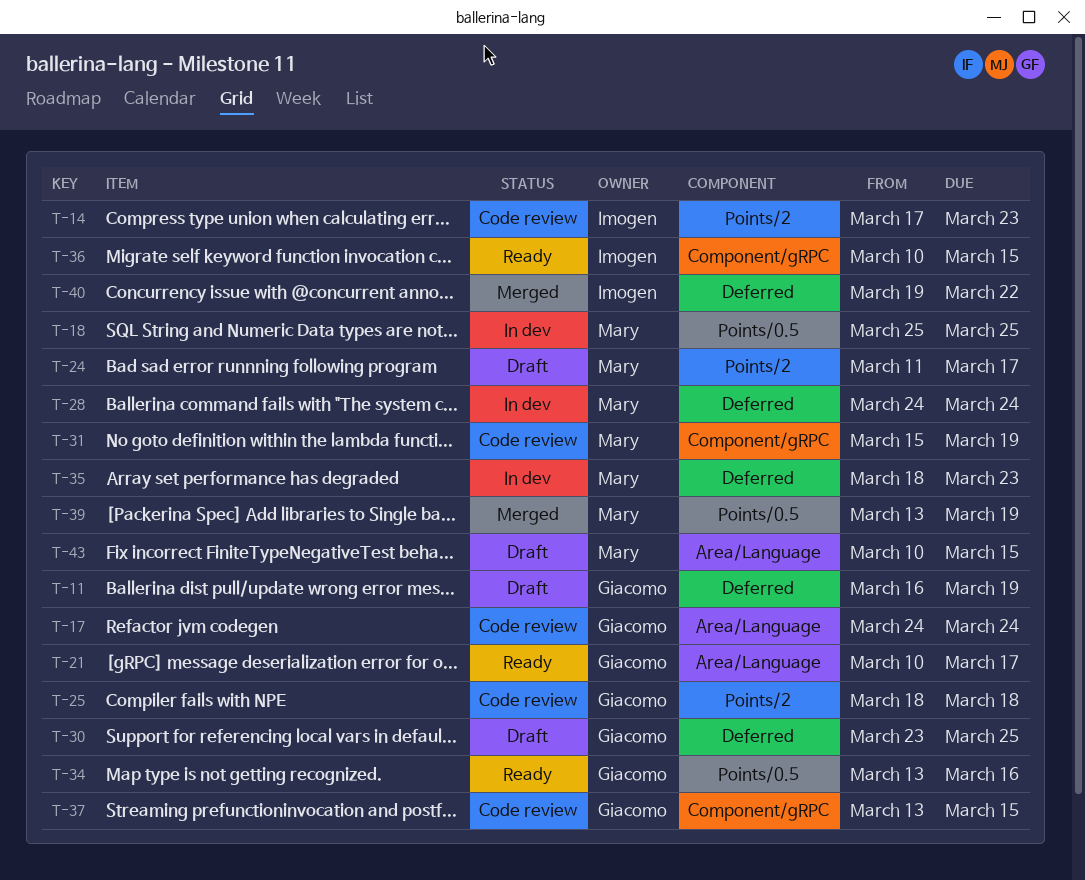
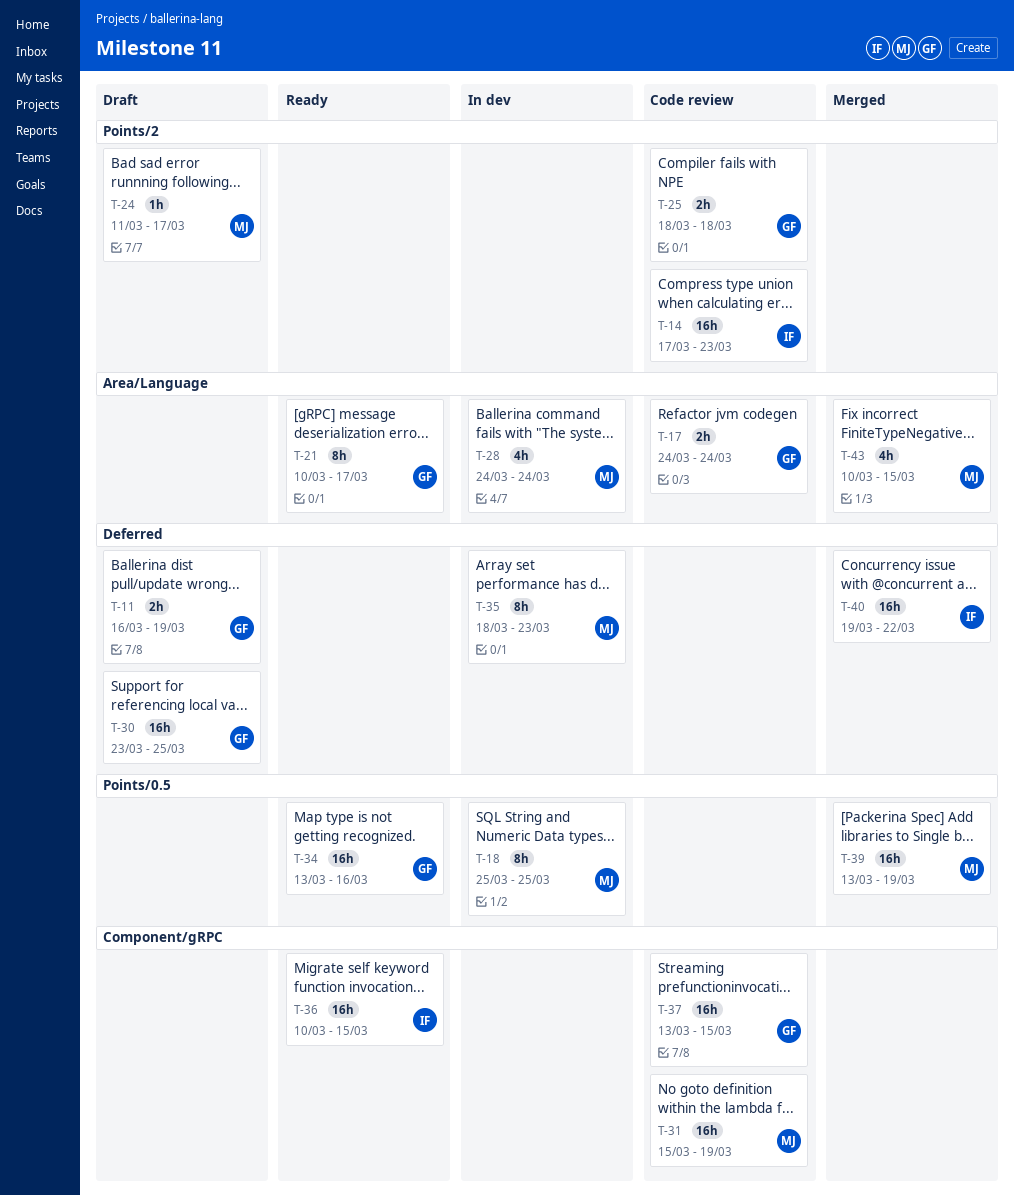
T-28, label: Deferred -> Area/Language
T-43, status: Draft -> Merged

